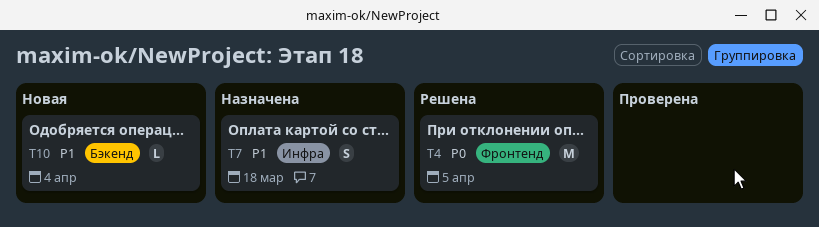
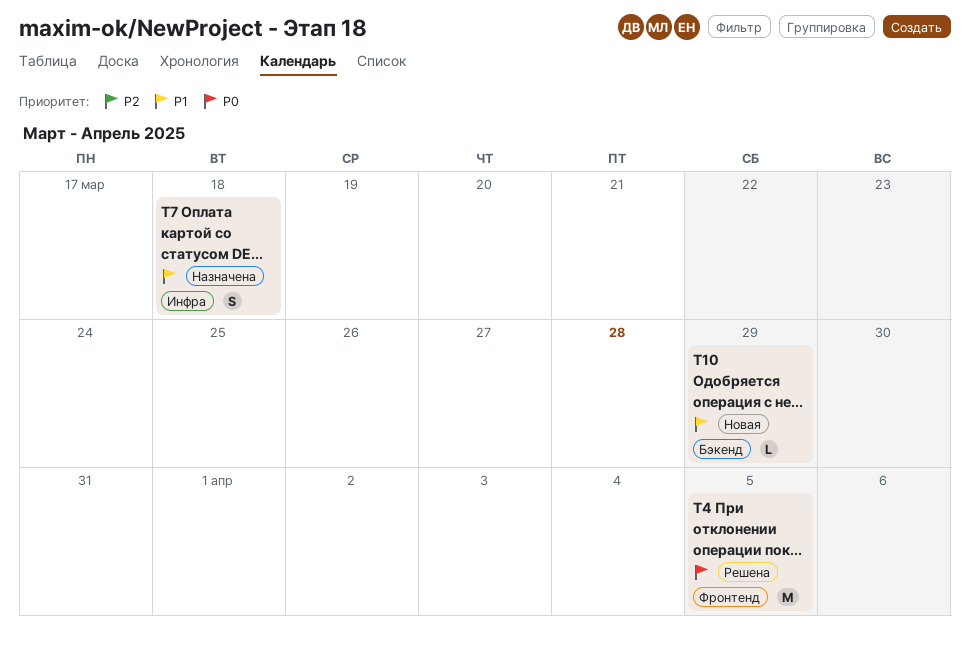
T10, due: Apr 4 -> Mar 29

